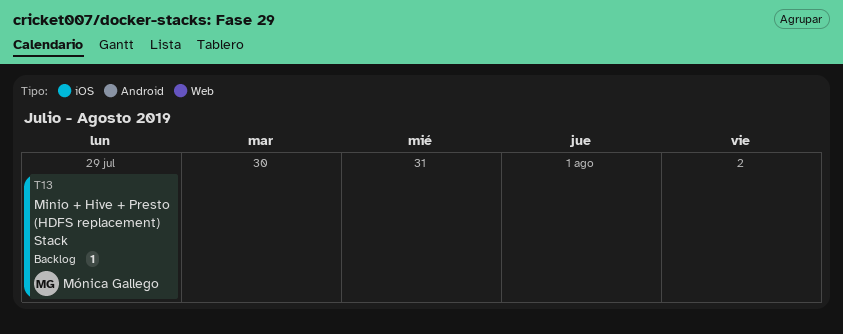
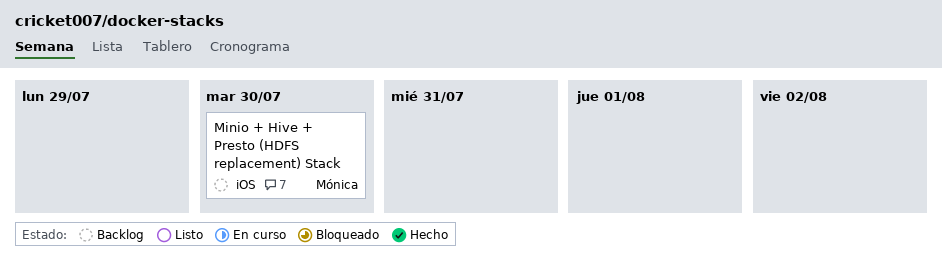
Minio + Hive + Presto (HDFS replacement) Stack, due: Jul 29 -> Jul 30

